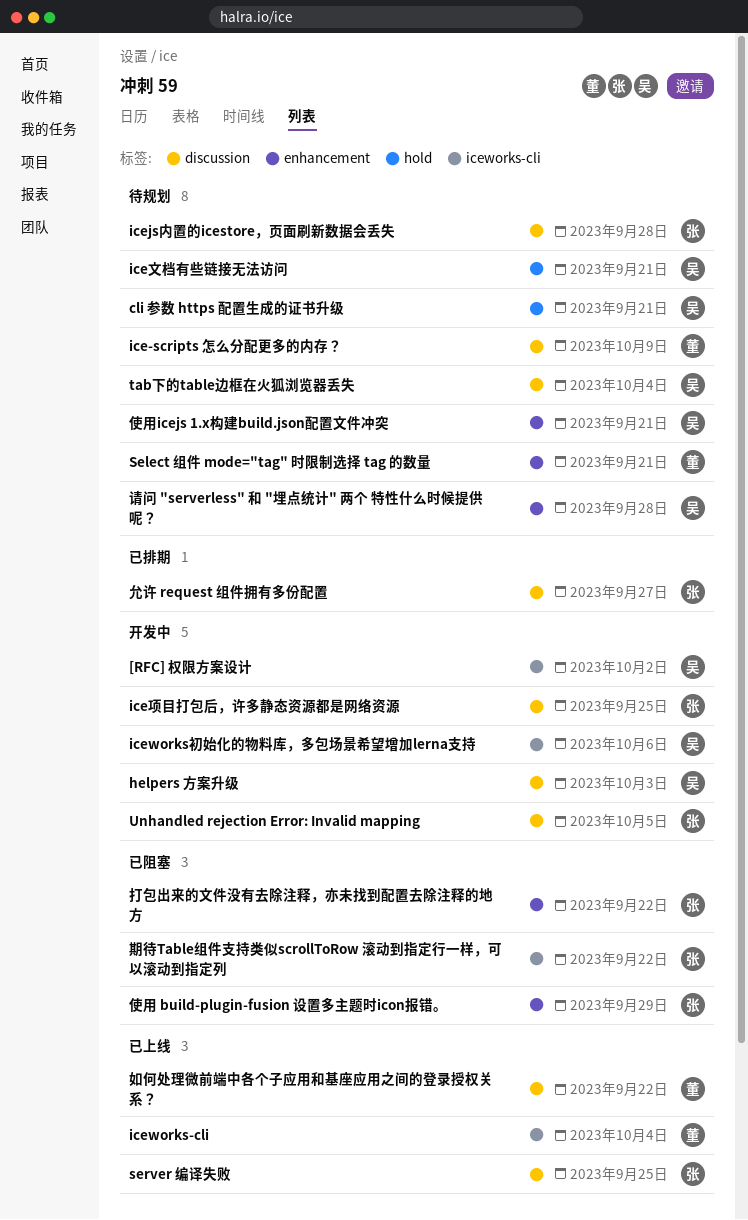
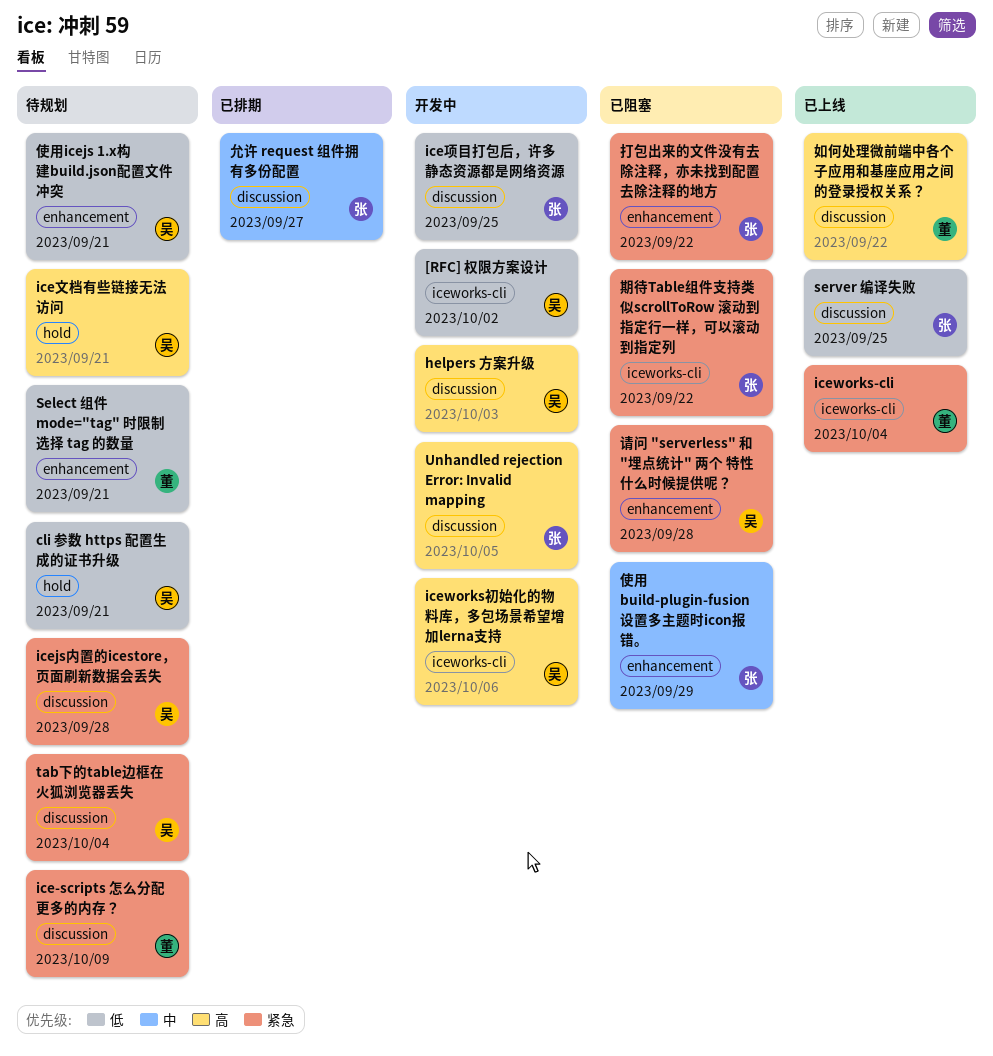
icejs内置的icestore，页面刷新数据会丢失, owner: 张 -> 吴
请问 "serverless" 和 "埋点统计" 两个 特性什么时候提供呢？, status: 待规划 -> 已阻塞

